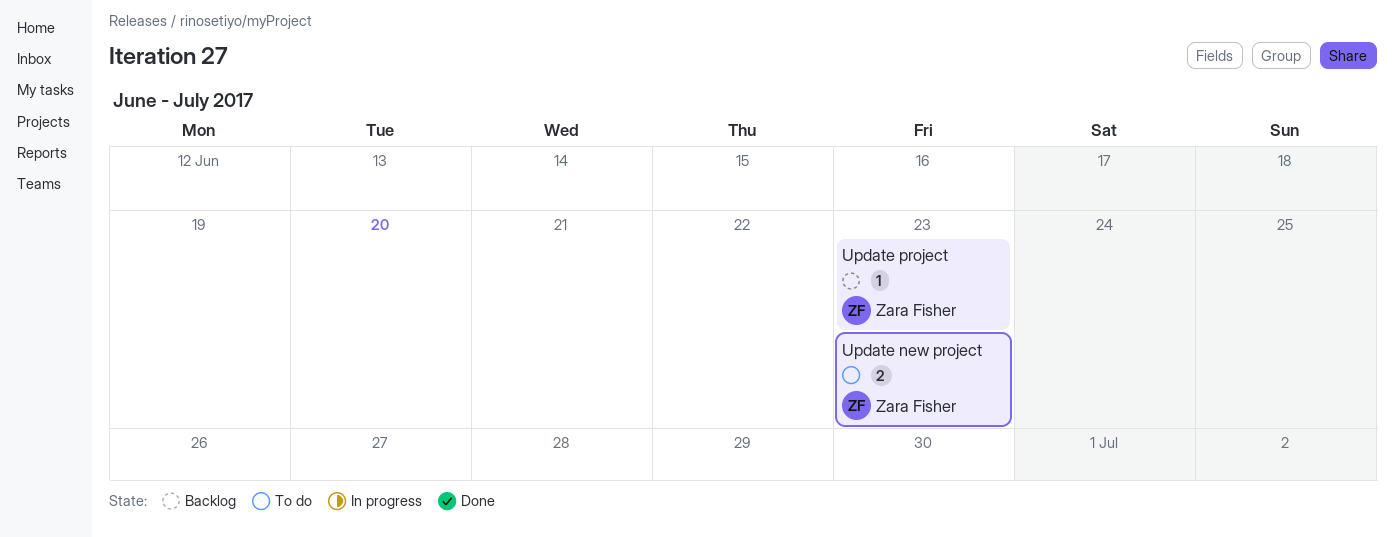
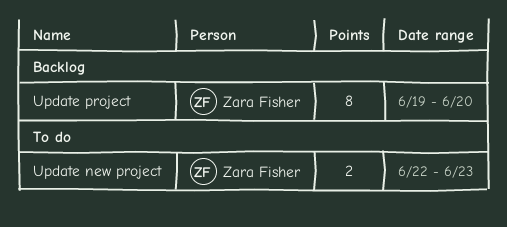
Update project, estimate: 1 -> 8
Update project, due: Jun 23 -> Jun 20

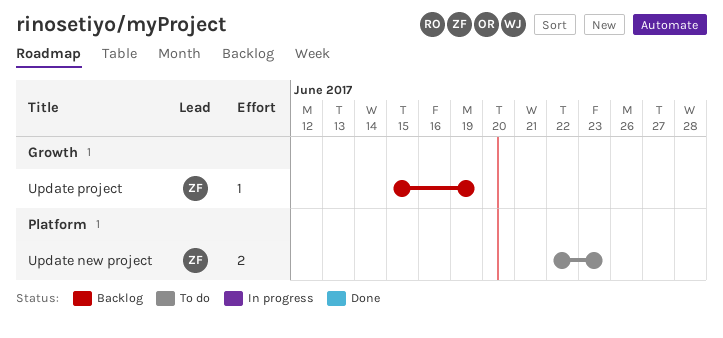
Update project, estimate: 8 -> 1
Update project, start: Jun 19 -> Jun 15
Update project, due: Jun 20 -> Jun 19

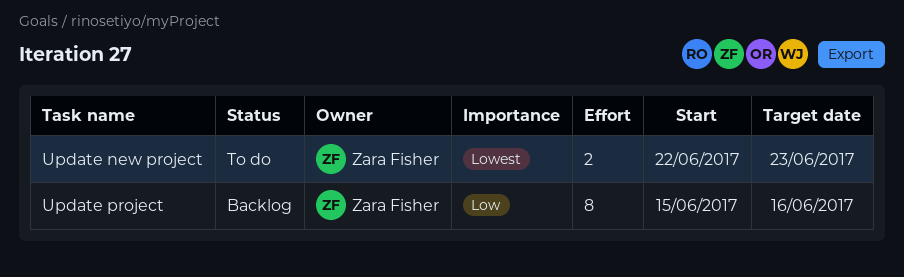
Update project, estimate: 1 -> 8
Update project, due: Jun 19 -> Jun 16

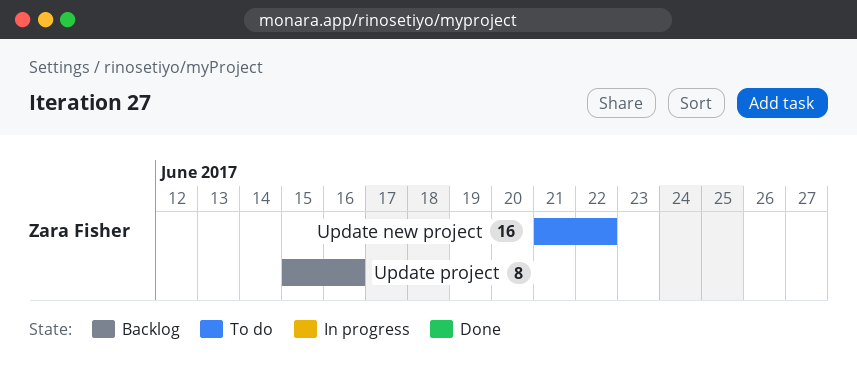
Update new project, estimate: 2 -> 16
Update new project, start: Jun 22 -> Jun 21
Update new project, due: Jun 23 -> Jun 22

